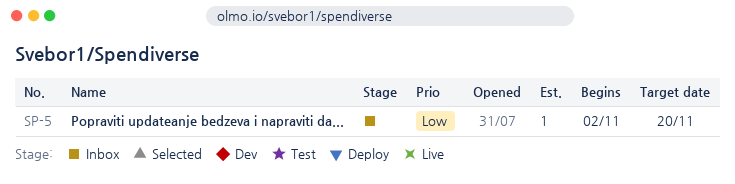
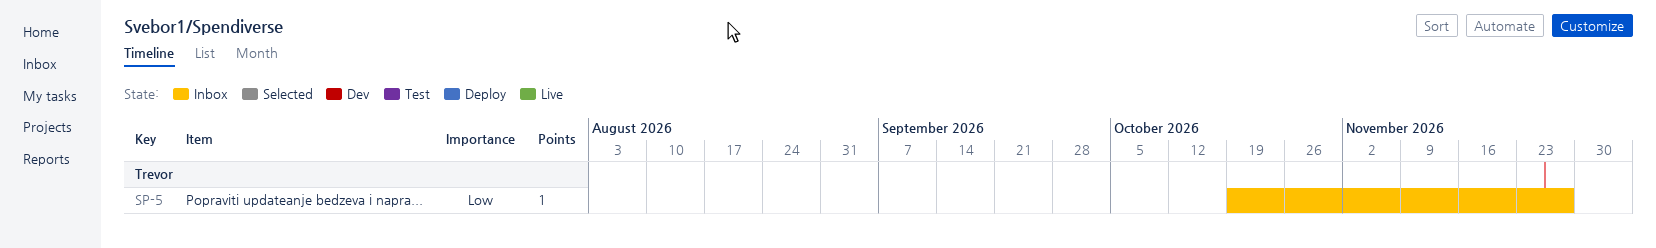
SP-5, start: Nov 2 -> Oct 19
SP-5, due: Nov 20 -> Nov 27

